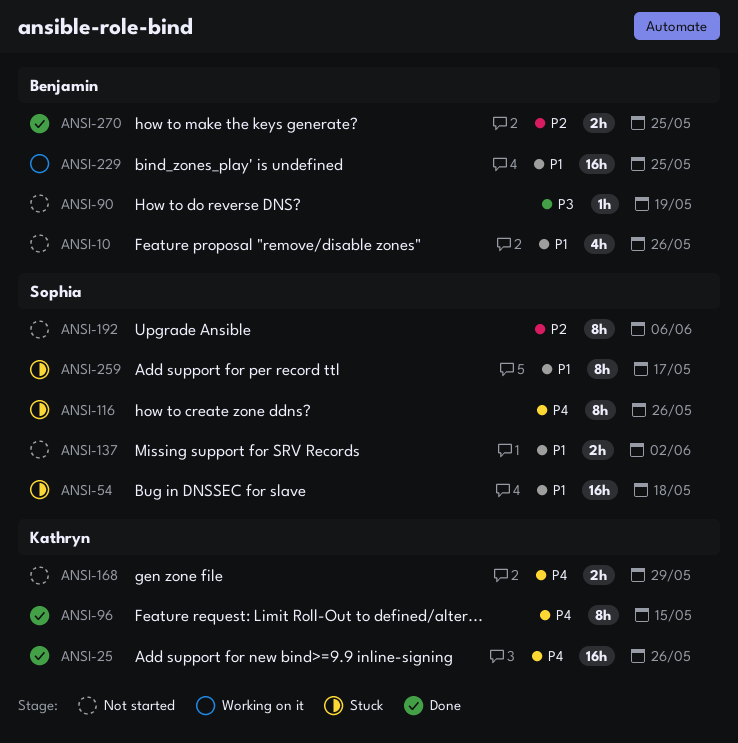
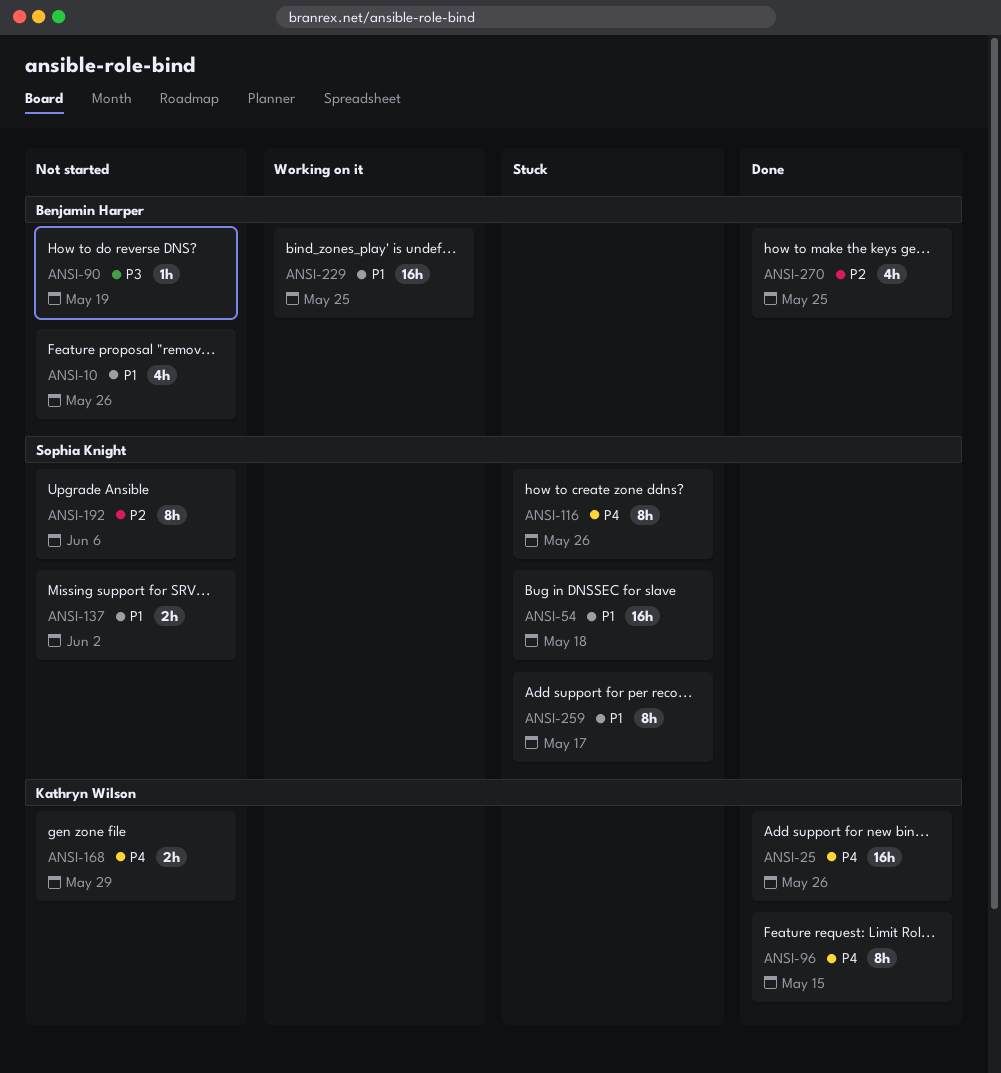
ANSI-270, estimate: 2h -> 4h

